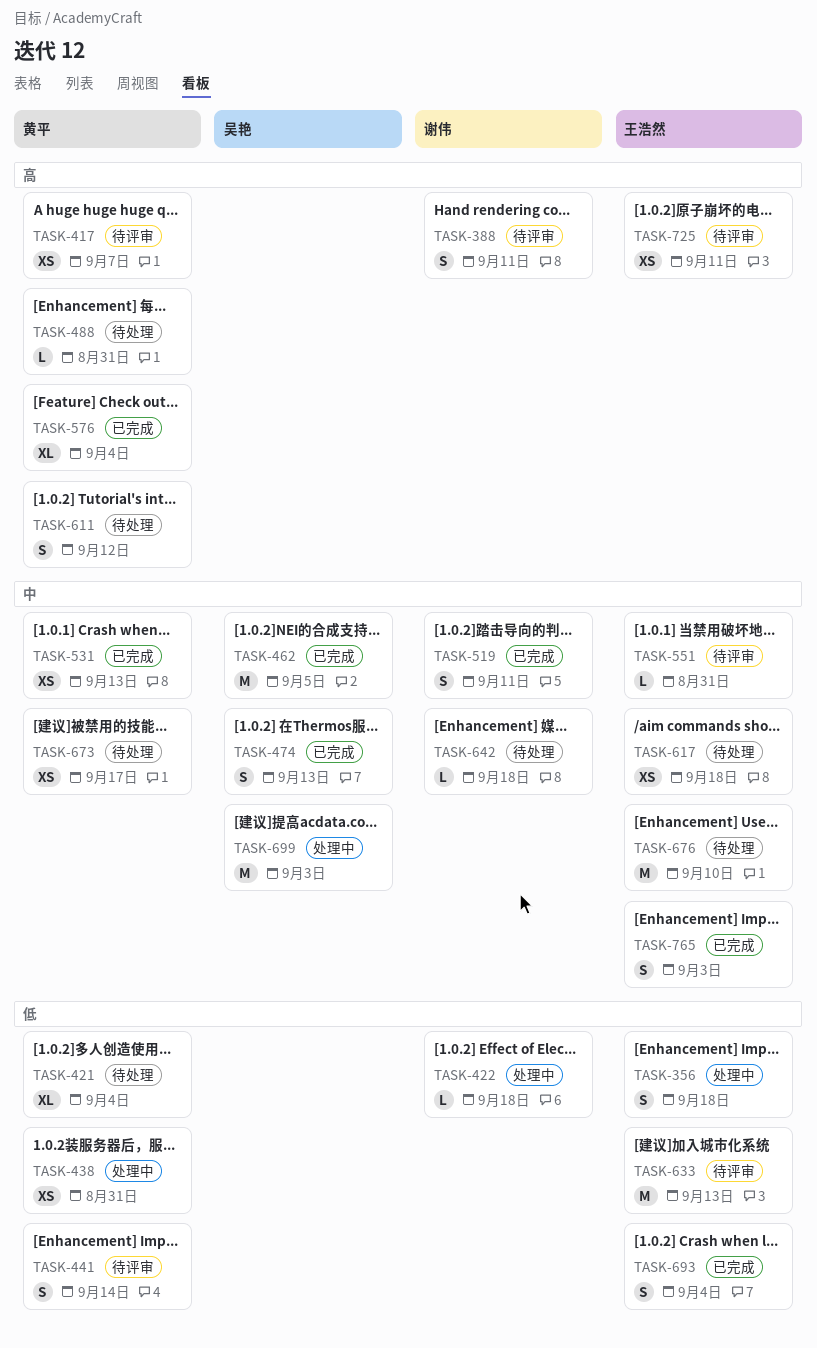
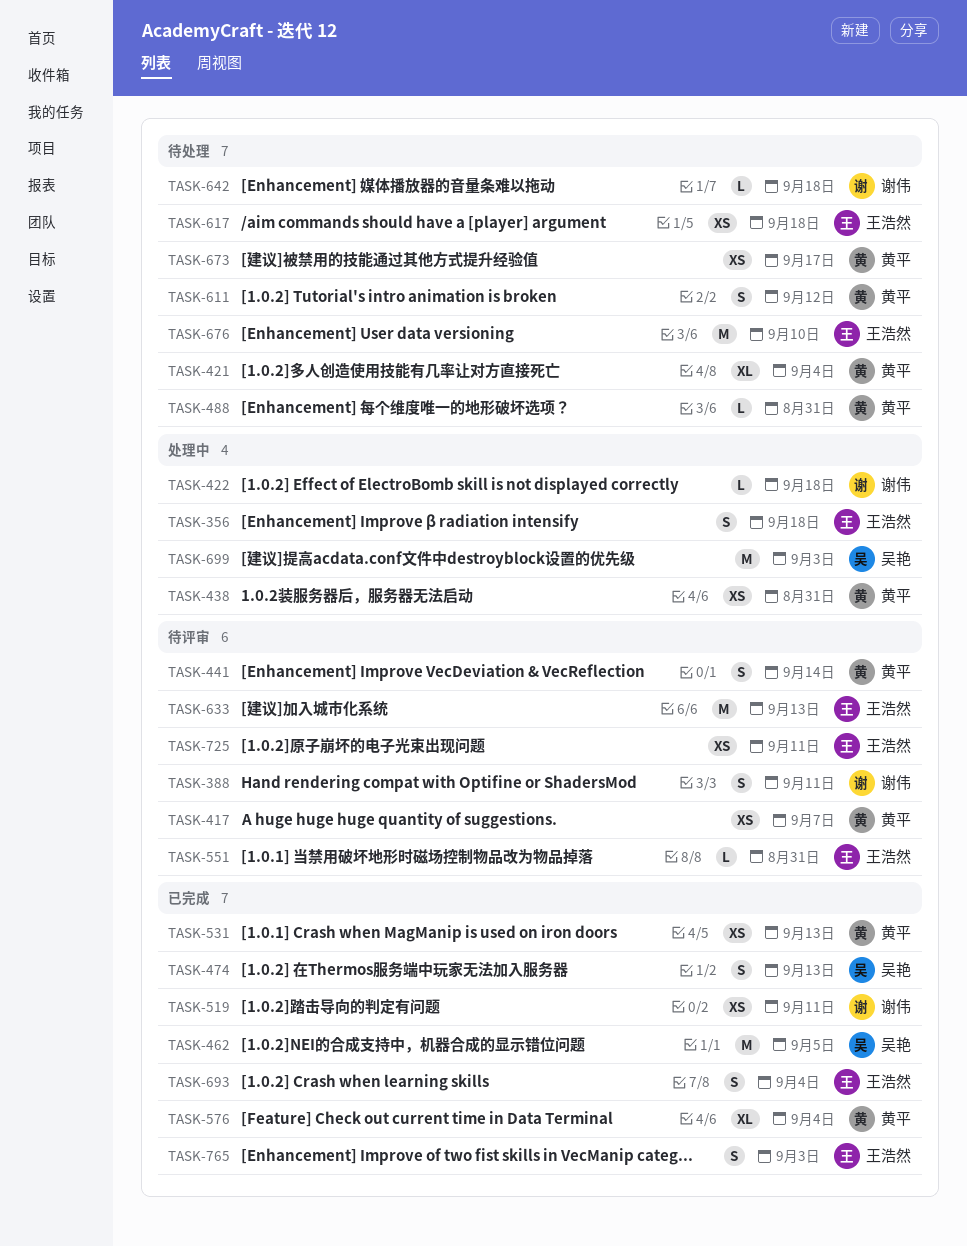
TASK-519, estimate: S -> XS

